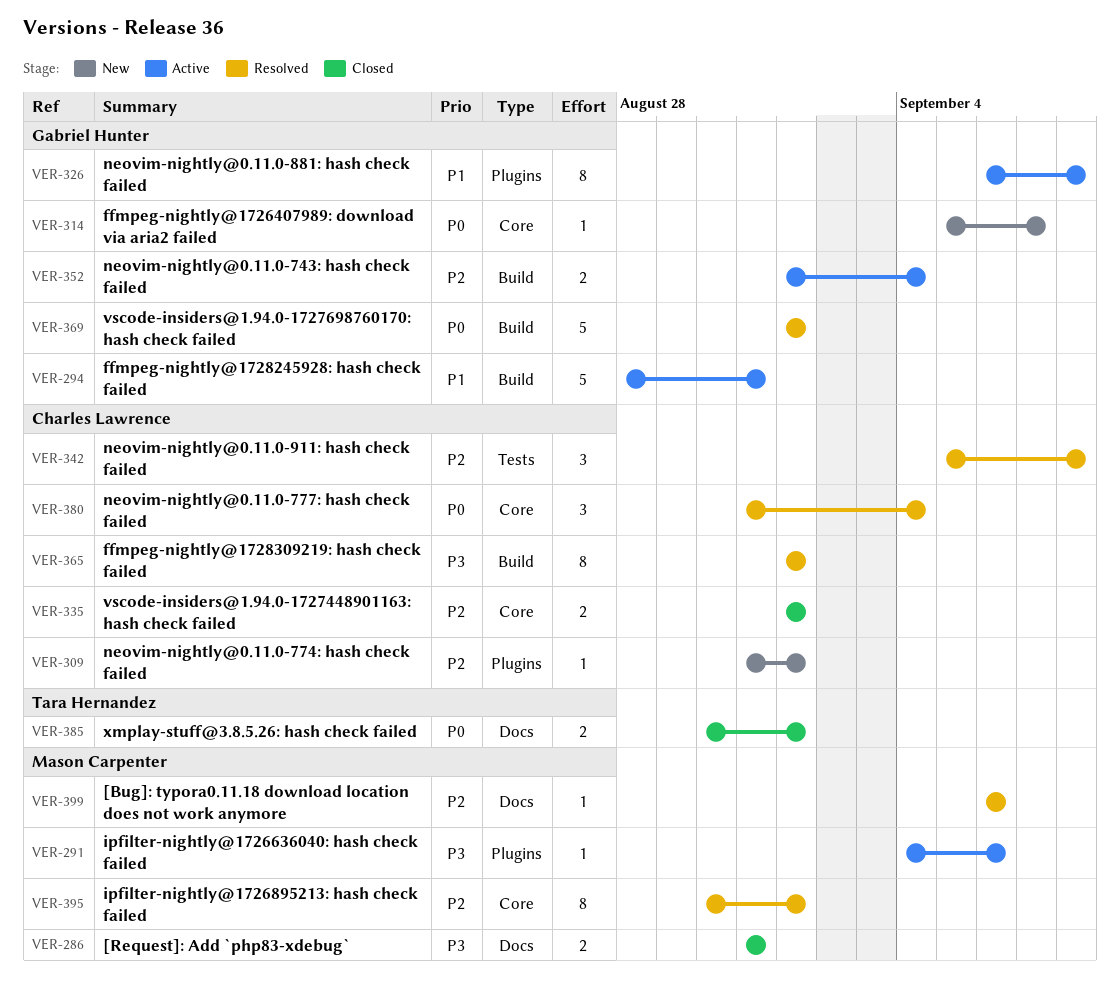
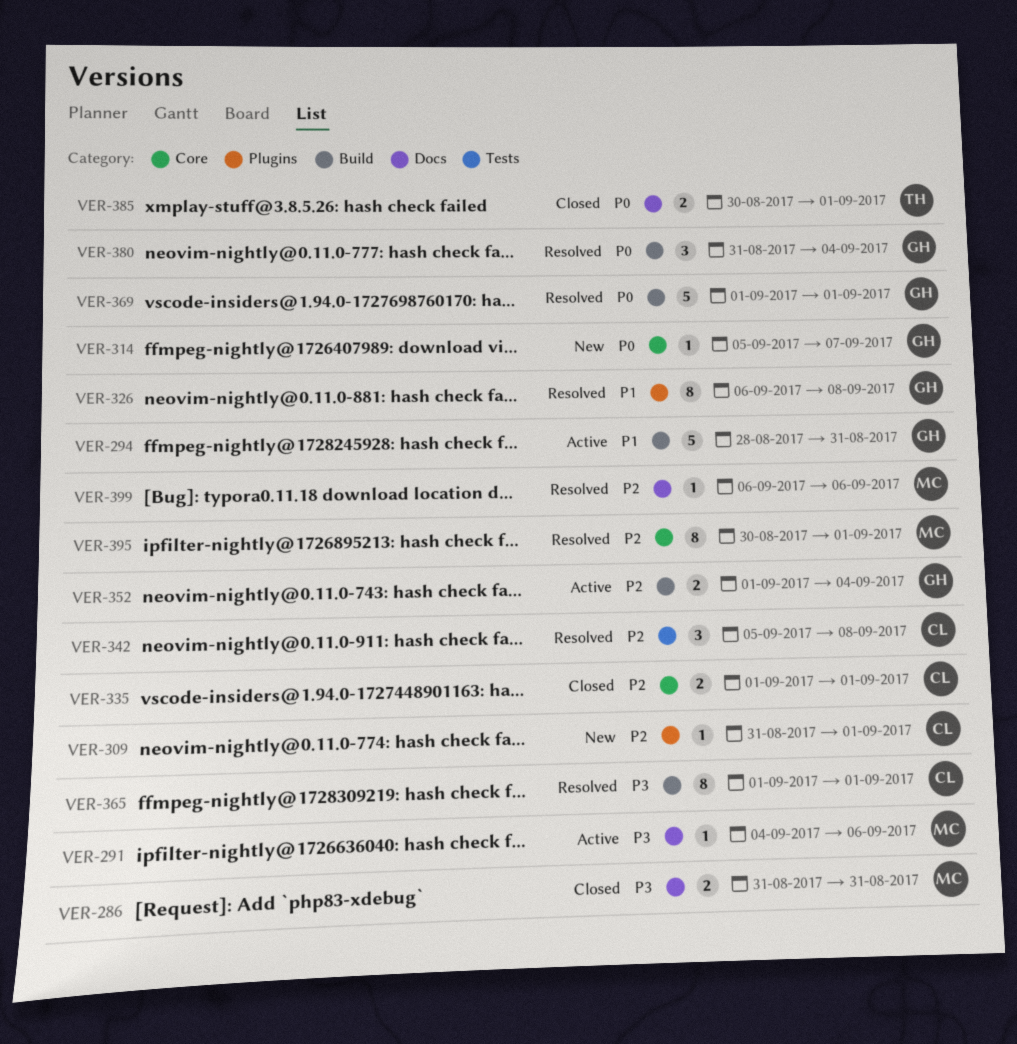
VER-291, label: Plugins -> Docs
VER-326, status: Active -> Resolved
VER-380, owner: Charles Lawrence -> Gabriel Hunter
VER-380, label: Core -> Build

